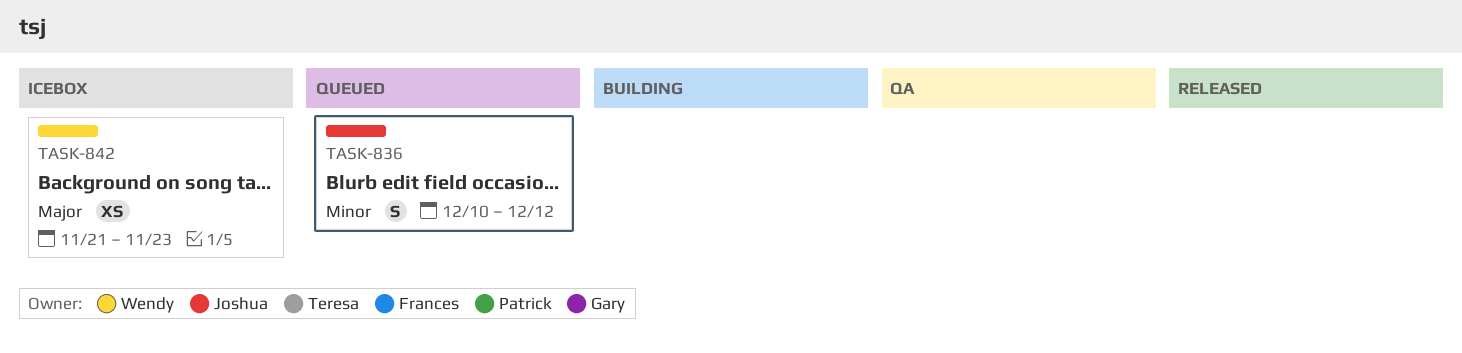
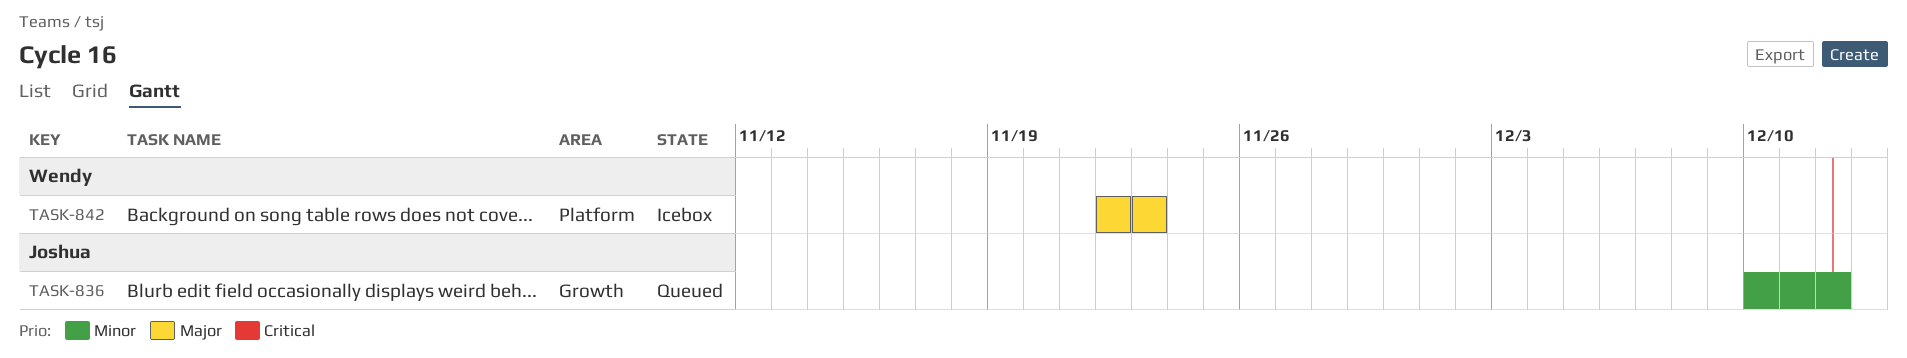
TASK-842, start: Nov 21 -> Nov 22

